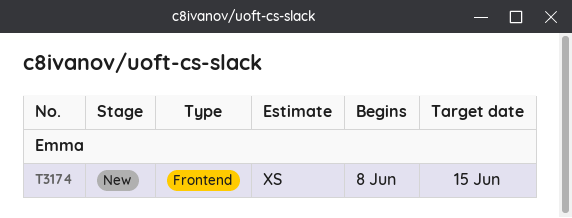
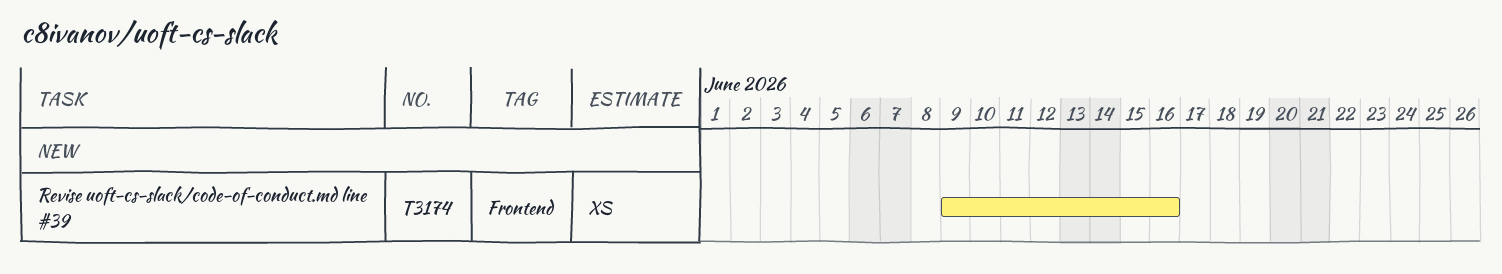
T3174, start: Jun 8 -> Jun 9
T3174, due: Jun 15 -> Jun 16

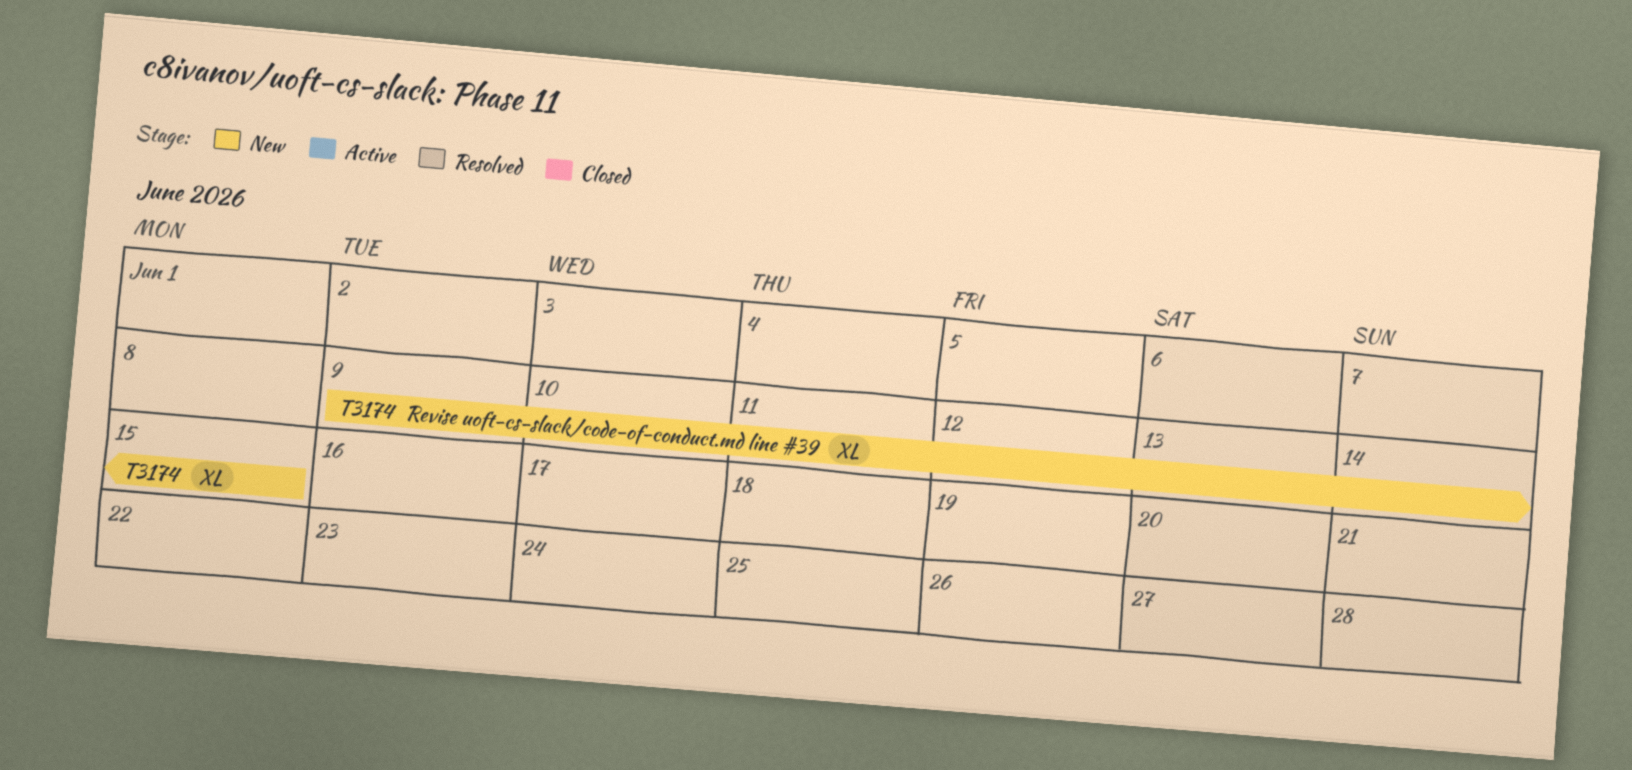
T3174, estimate: XS -> XL
T3174, due: Jun 16 -> Jun 15

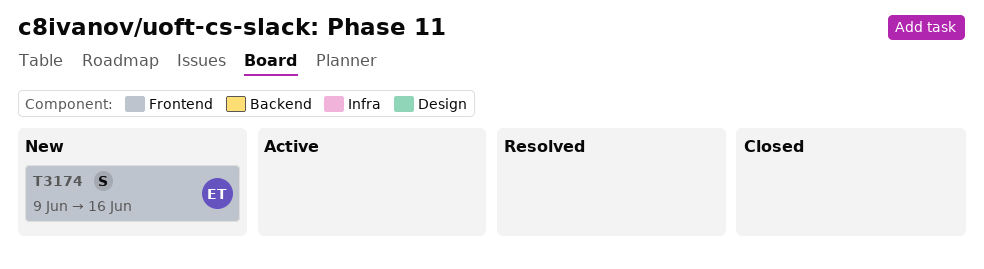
T3174, estimate: XL -> S
T3174, due: Jun 15 -> Jun 16

